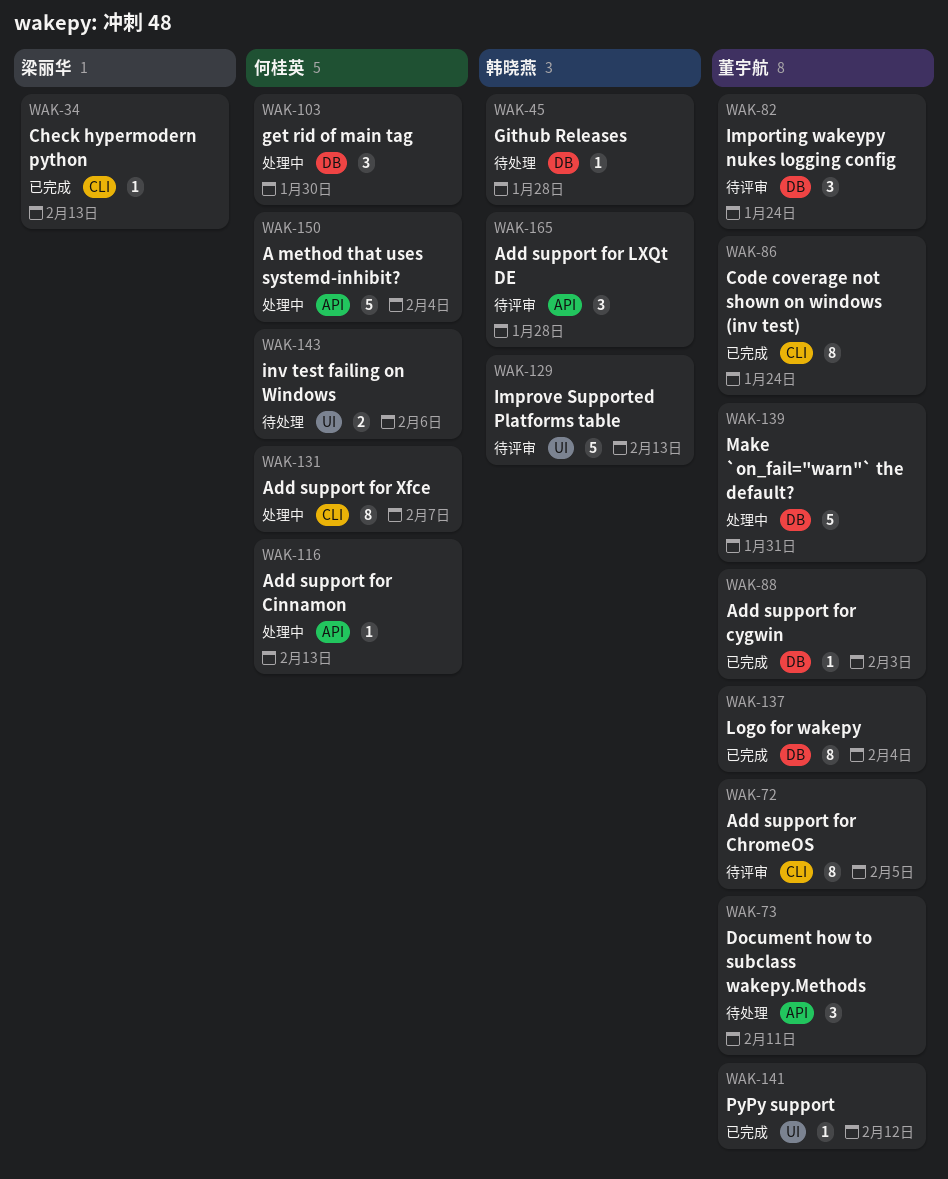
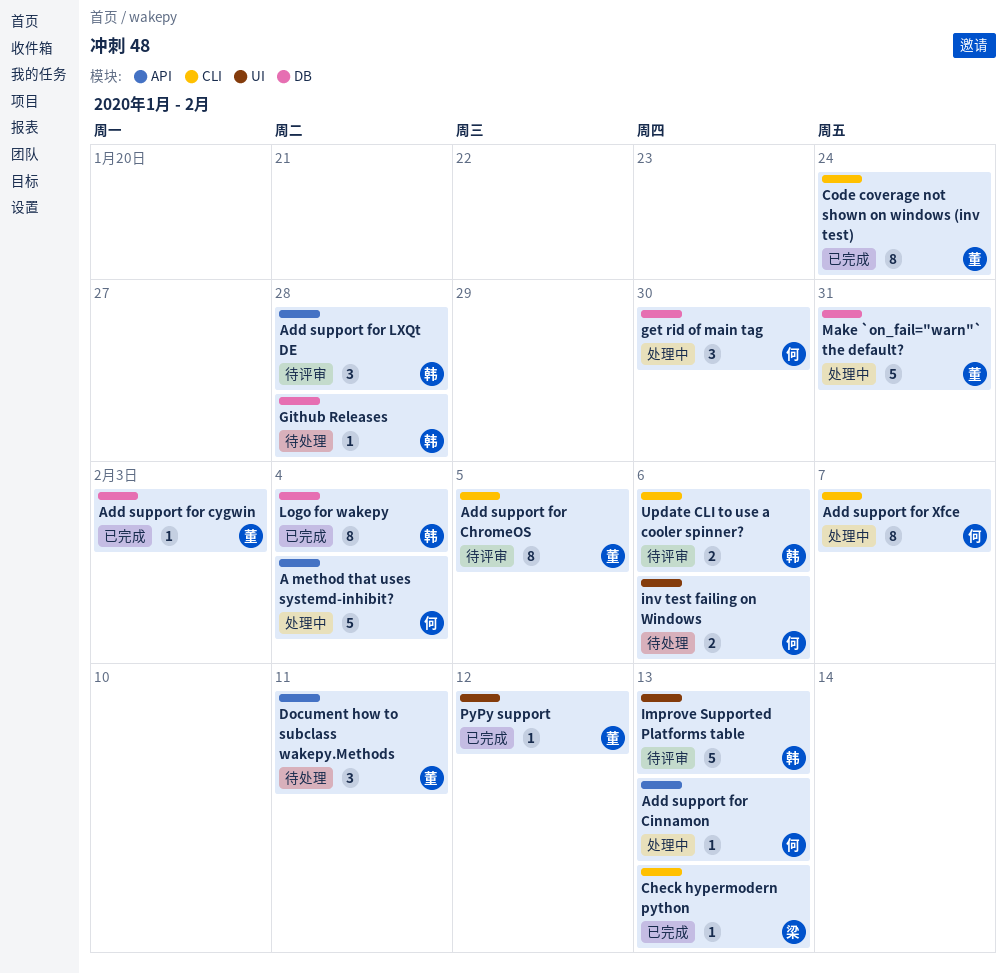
Importing wakeypy nukes logging config: present -> none
Logo for wakepy, owner: 董宇航 -> 韩晓燕
Update CLI to use a cooler spinner?: none -> present

